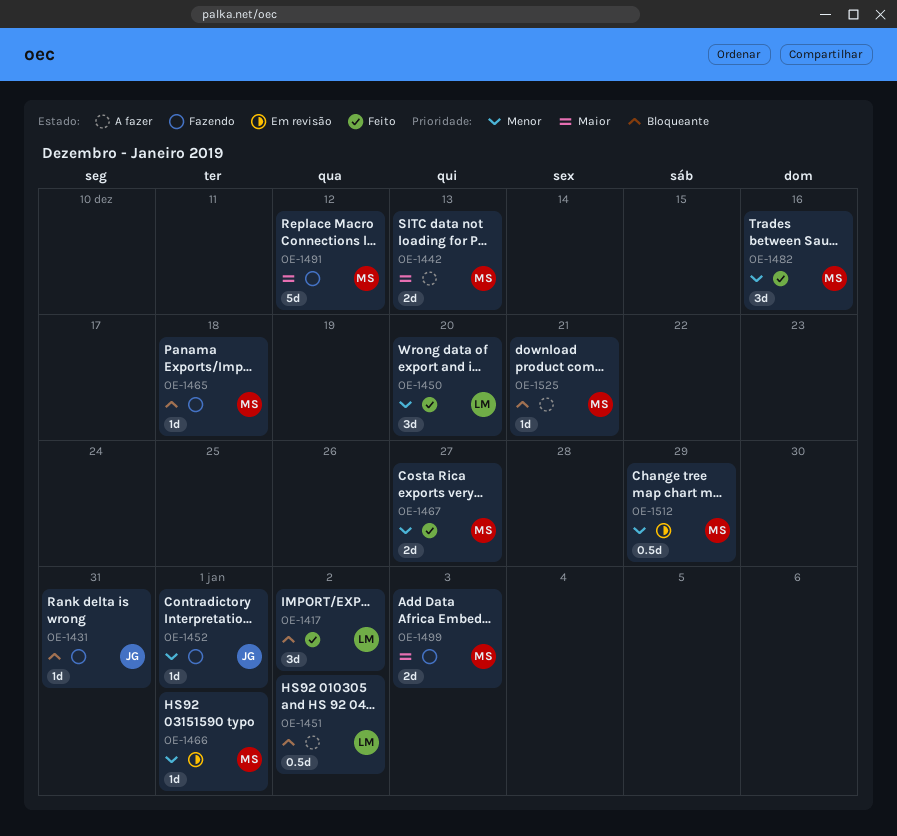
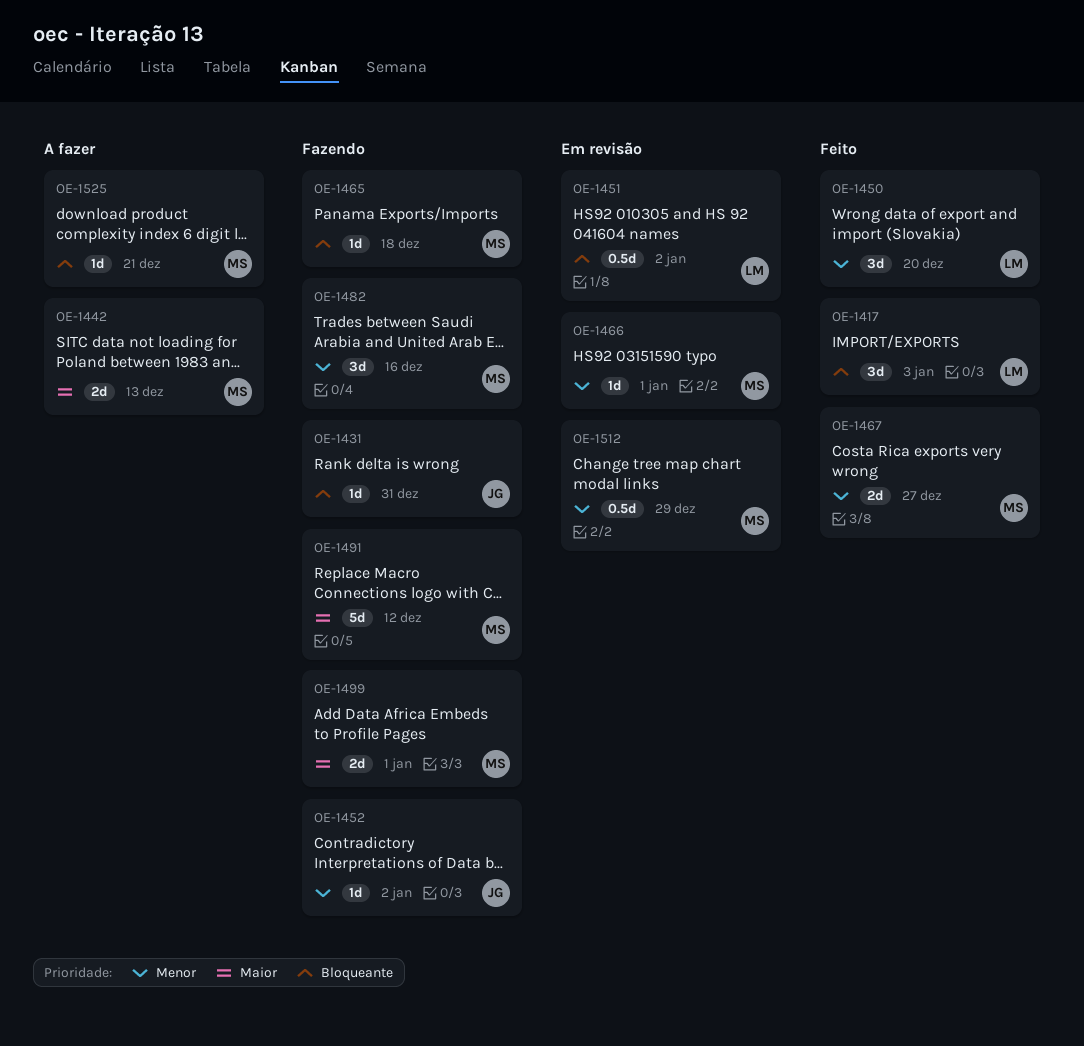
OE-1417, due: Jan 2 -> Jan 3
OE-1451, status: A fazer -> Em revisão
OE-1452, due: Jan 1 -> Jan 2
OE-1482, status: Feito -> Fazendo
OE-1499, due: Jan 3 -> Jan 1

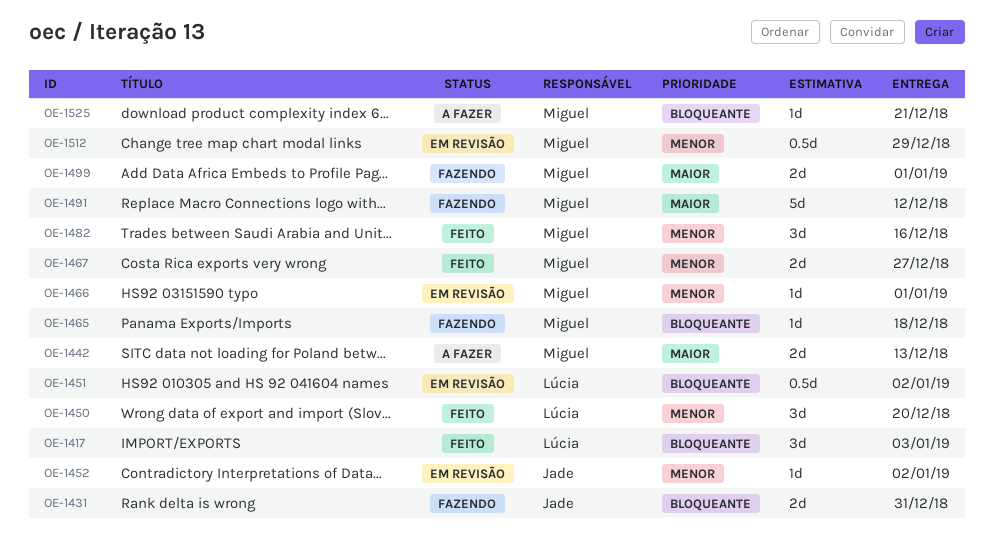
OE-1431, estimate: 1d -> 2d
OE-1452, status: Fazendo -> Em revisão
OE-1482, status: Fazendo -> Feito

